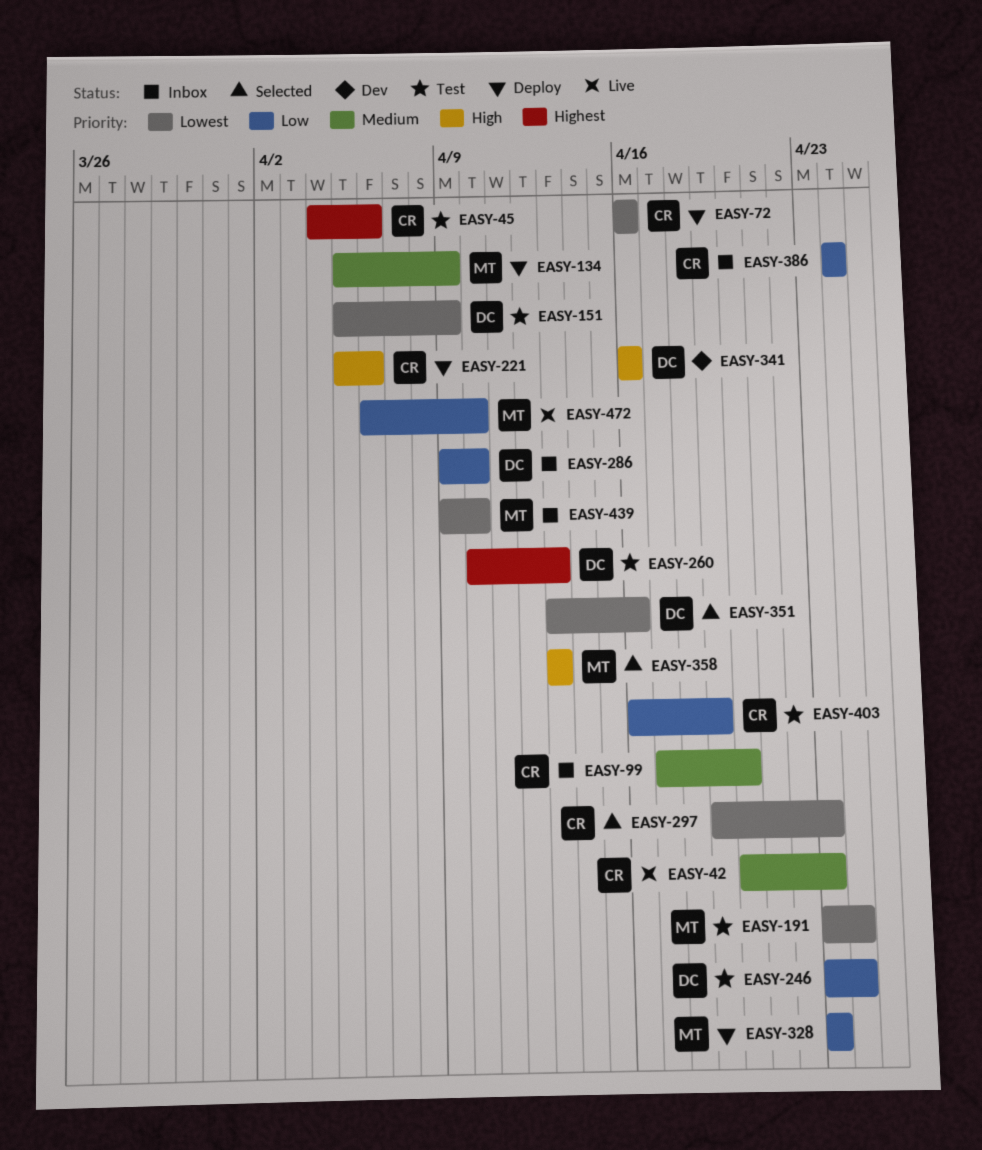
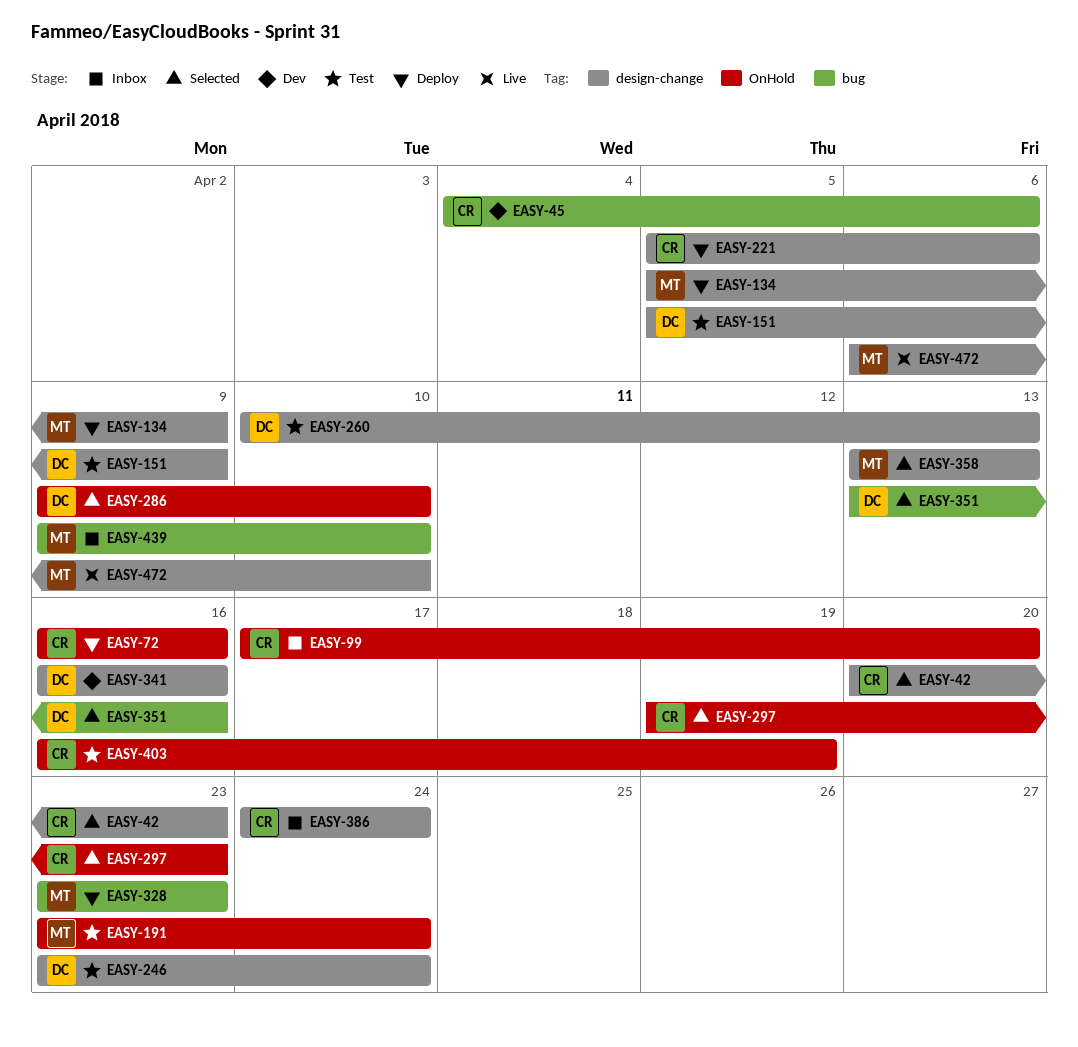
EASY-42, status: Live -> Selected
EASY-45, status: Test -> Dev
EASY-286, status: Inbox -> Selected

